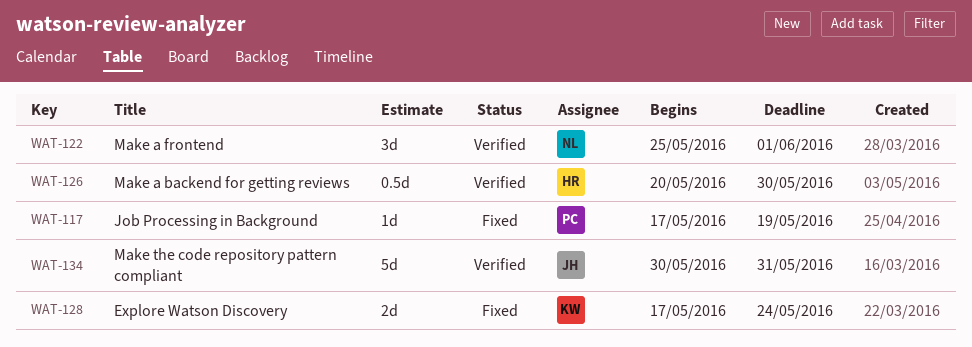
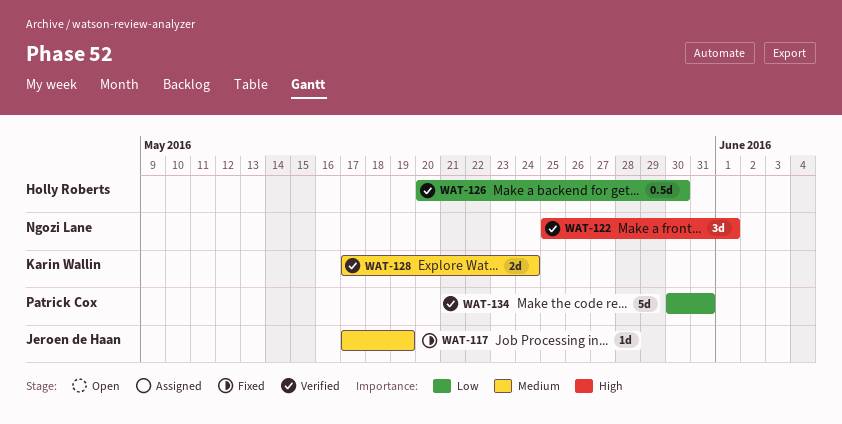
WAT-117, owner: Patrick Cox -> Jeroen de Haan
WAT-128, status: Fixed -> Verified
WAT-134, owner: Jeroen de Haan -> Patrick Cox

